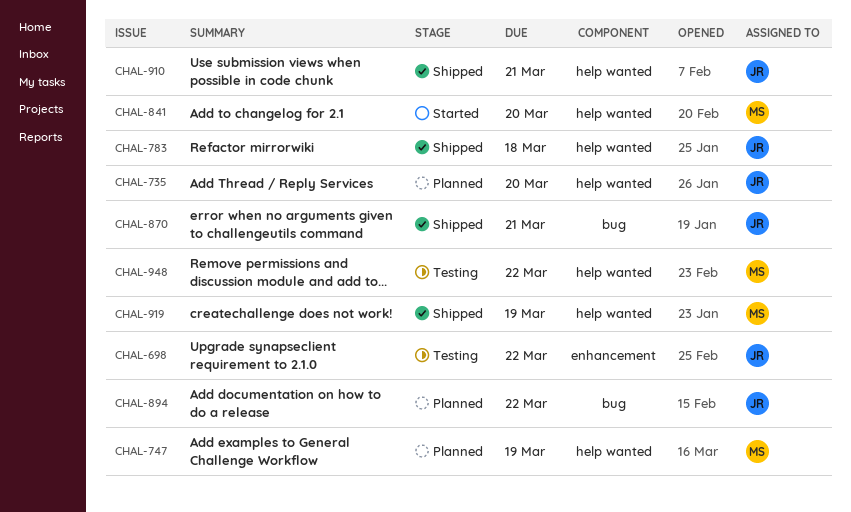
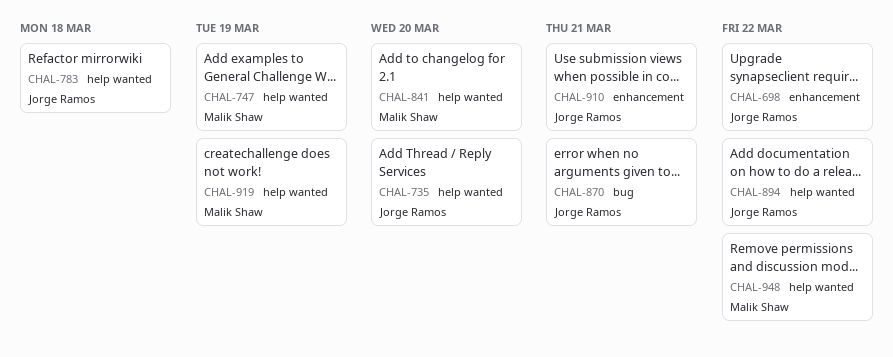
CHAL-894, label: bug -> help wanted
CHAL-910, label: help wanted -> enhancement

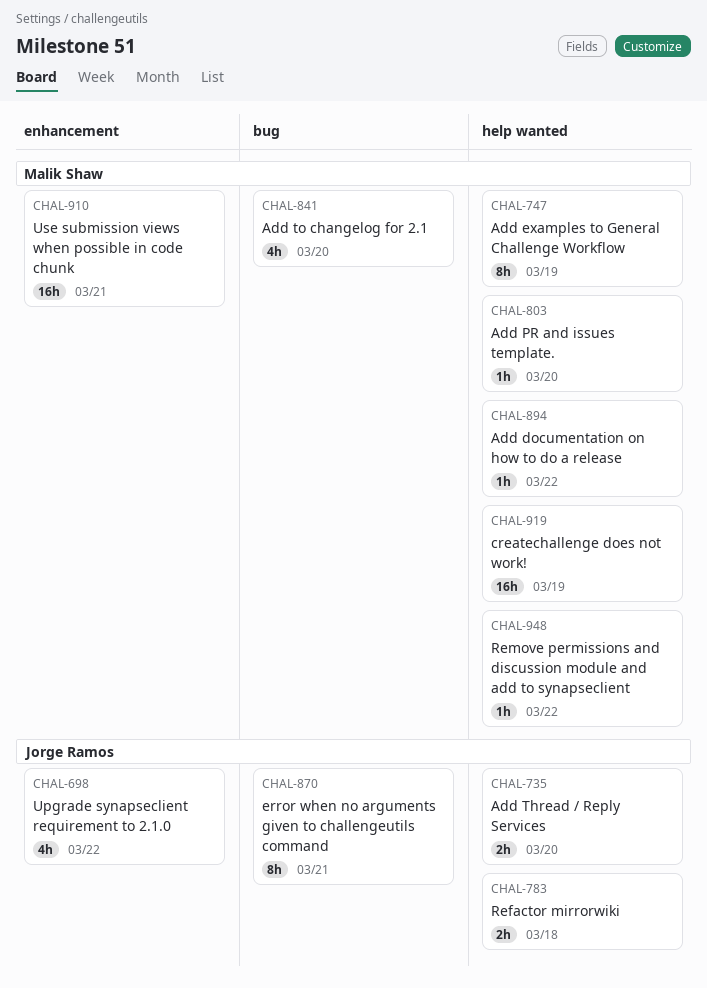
CHAL-803: none -> present
CHAL-841, label: help wanted -> bug
CHAL-894, owner: Jorge Ramos -> Malik Shaw
CHAL-910, owner: Jorge Ramos -> Malik Shaw

